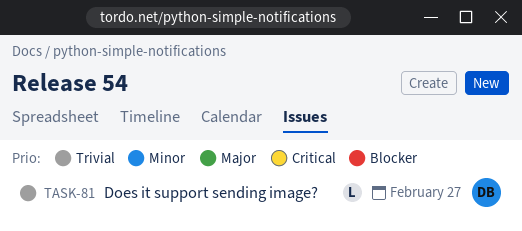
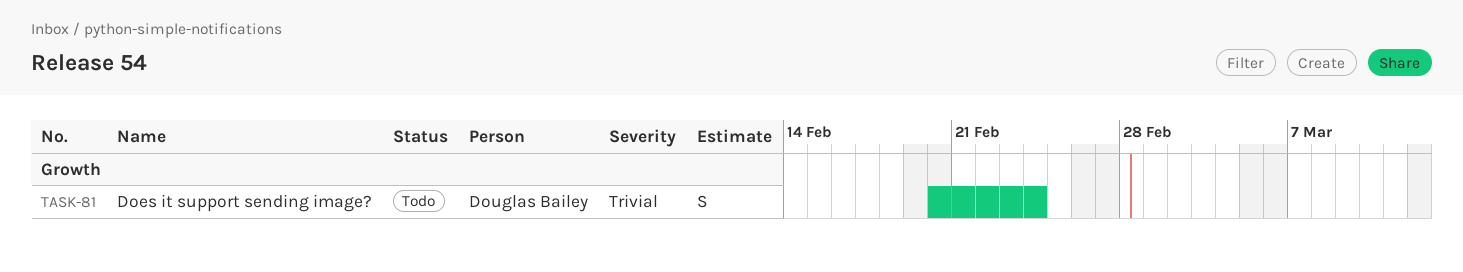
TASK-81, estimate: L -> S
TASK-81, due: Feb 27 -> Feb 24

